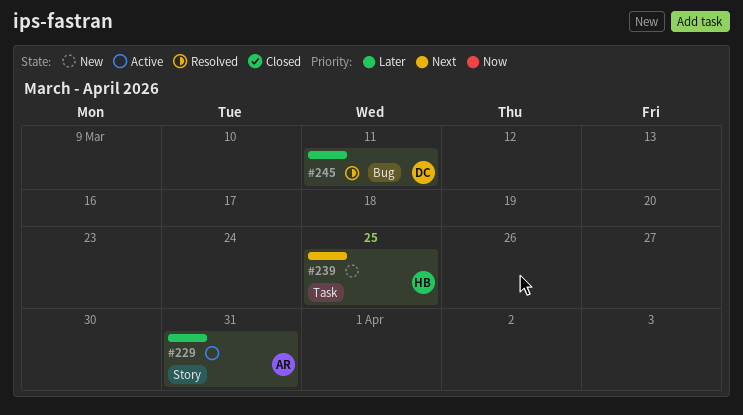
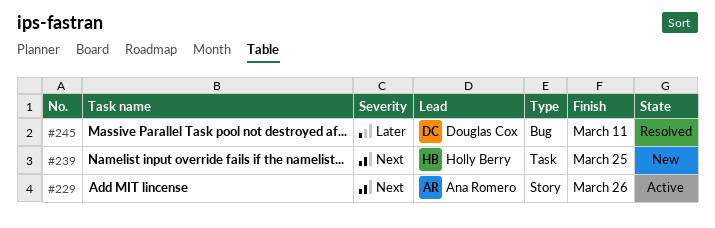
#229, priority: Later -> Next
#229, due: Mar 31 -> Mar 26

